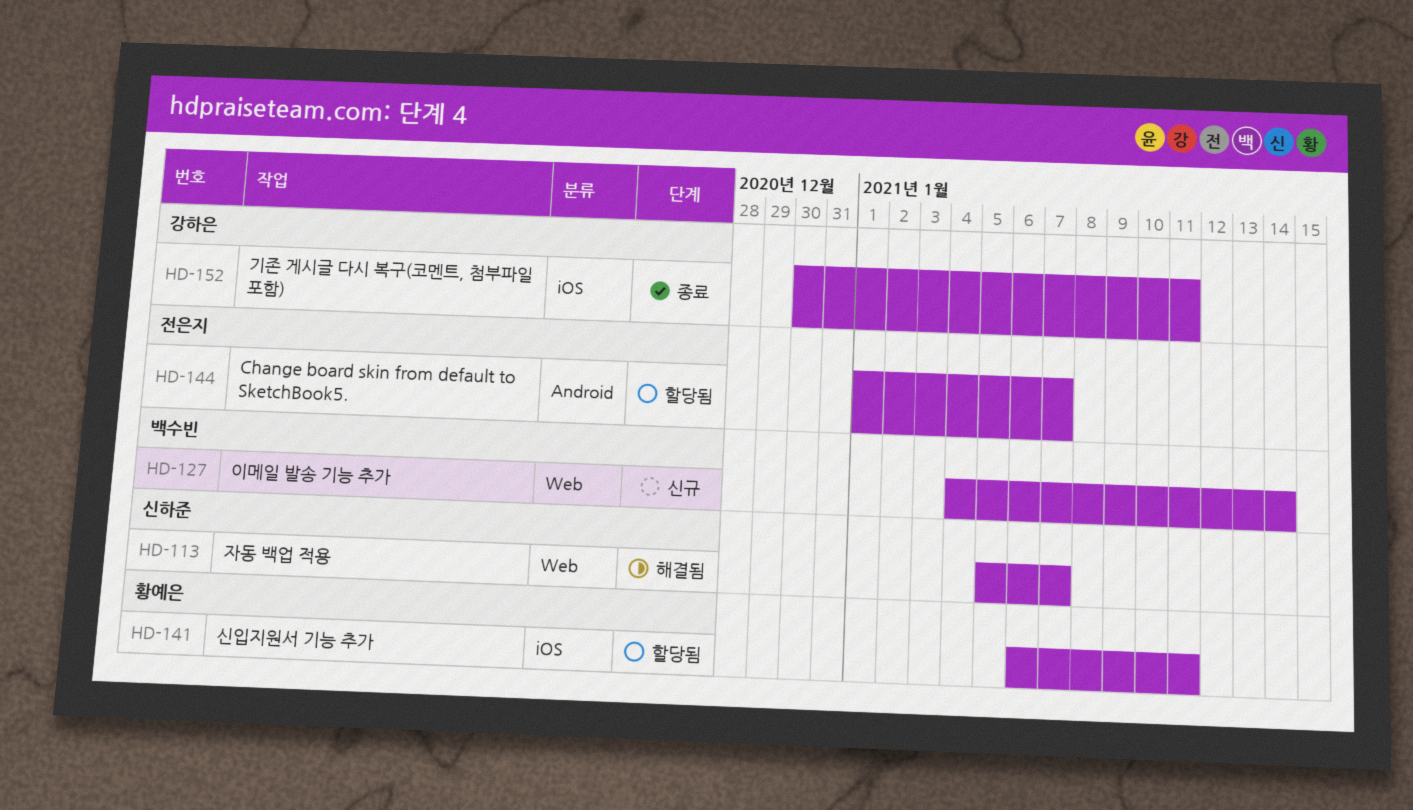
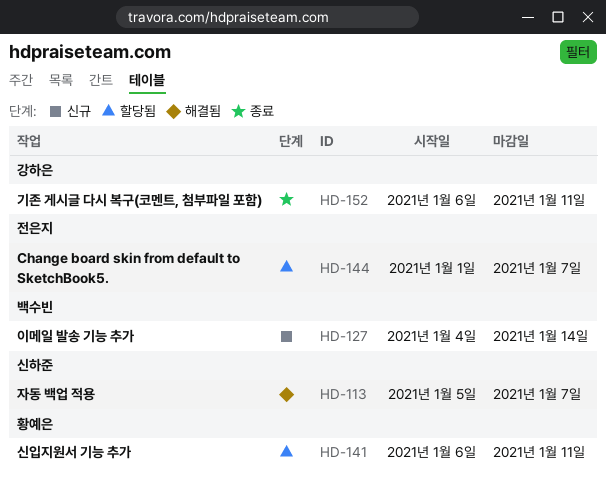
HD-152, start: Dec 30 -> Jan 6

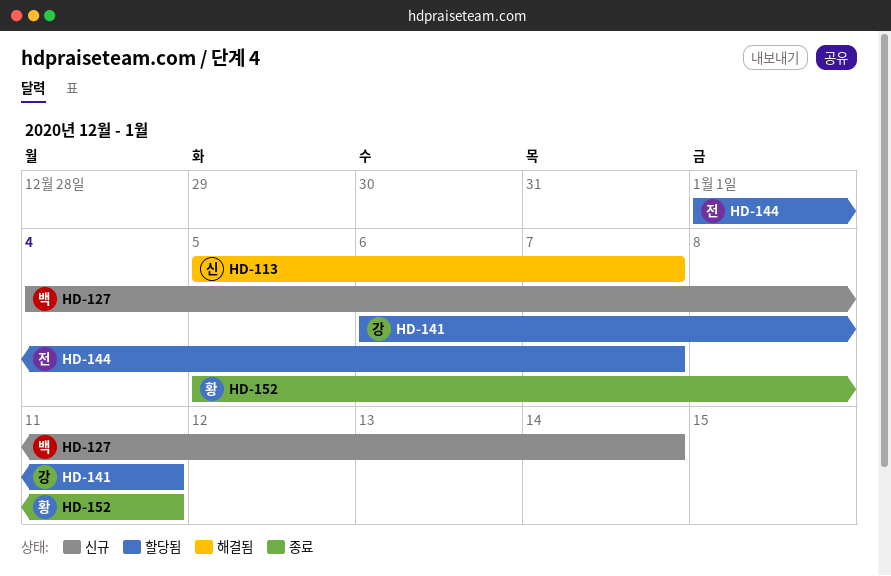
HD-141, owner: 황예은 -> 강하은
HD-152, owner: 강하은 -> 황예은
HD-152, start: Jan 6 -> Jan 5

